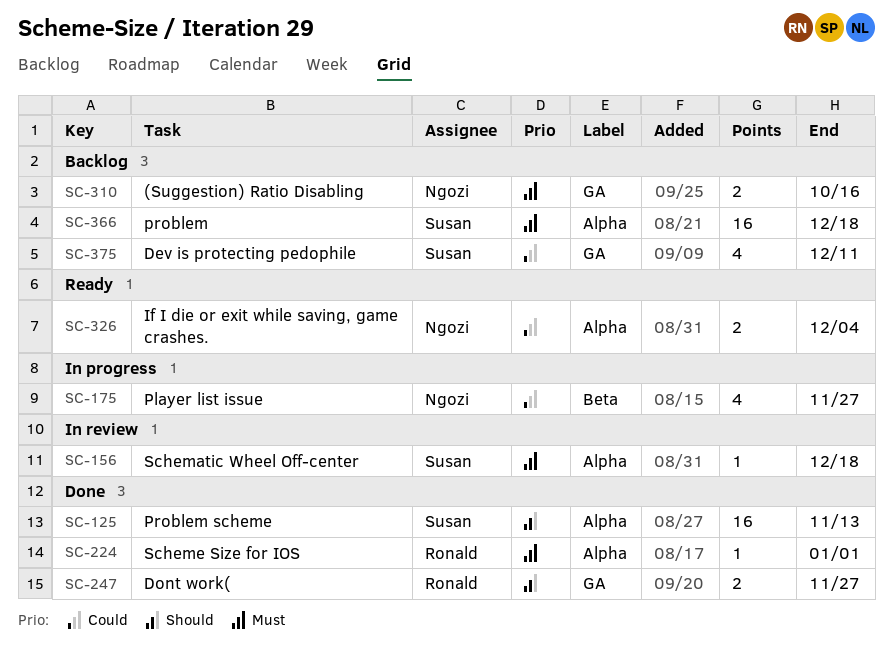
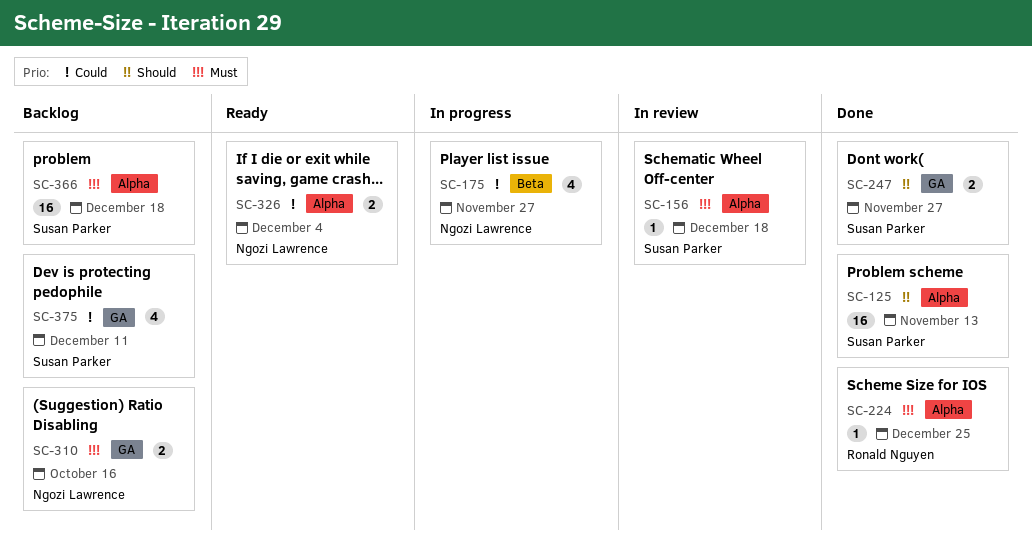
SC-224, due: Jan 1 -> Dec 25
SC-247, owner: Ronald Nguyen -> Susan Parker

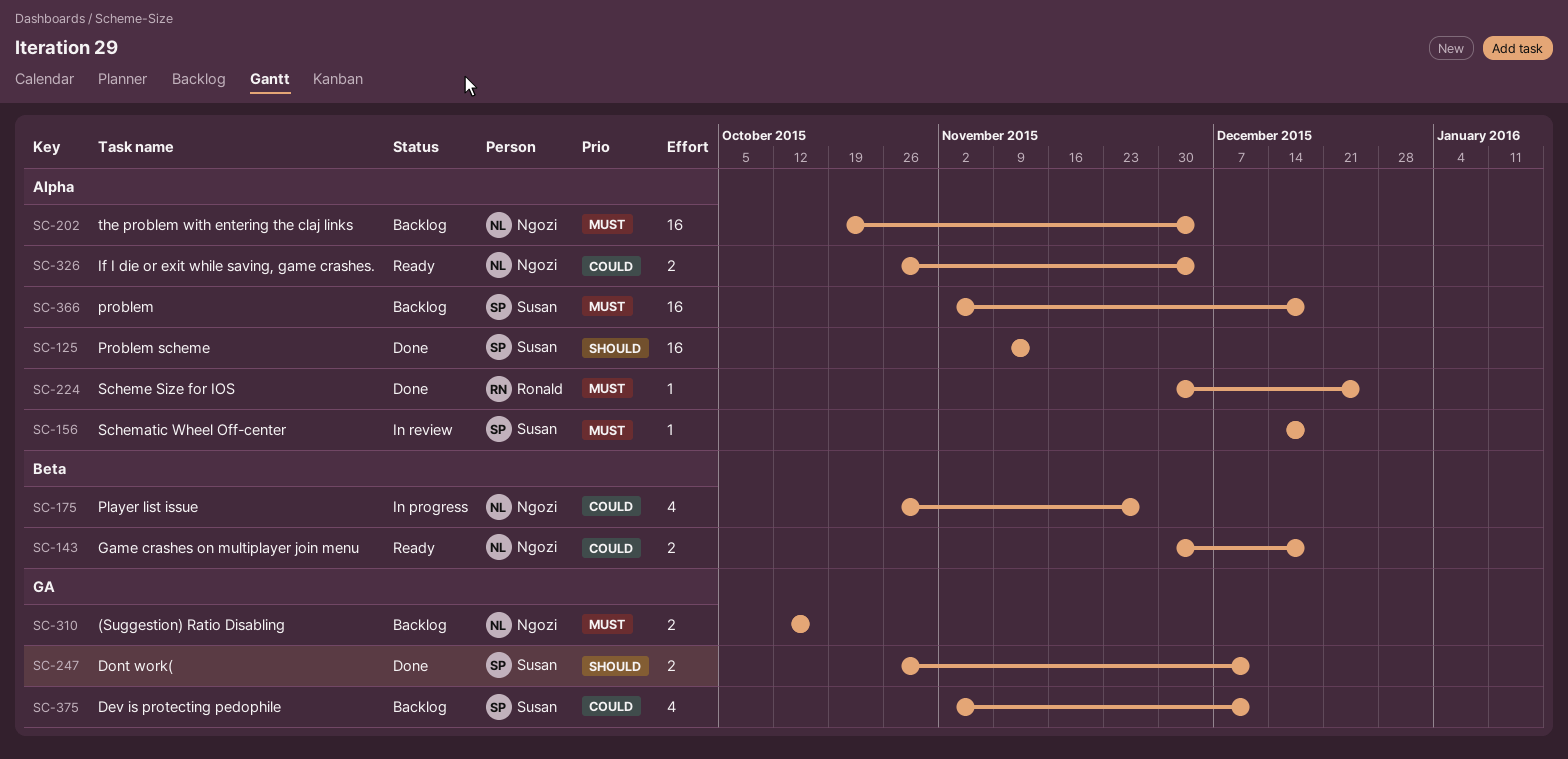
SC-143: none -> present
SC-202: none -> present
SC-247, due: Nov 27 -> Dec 11

